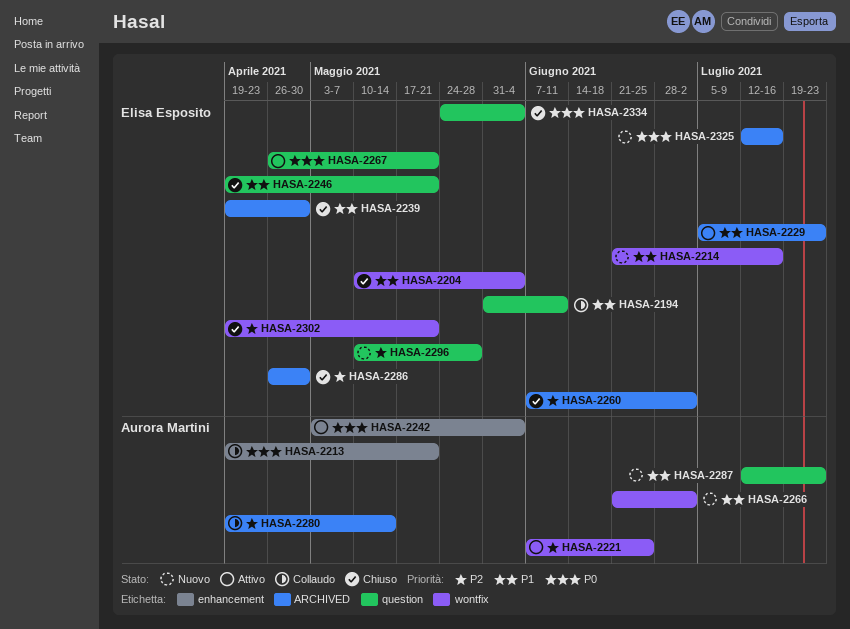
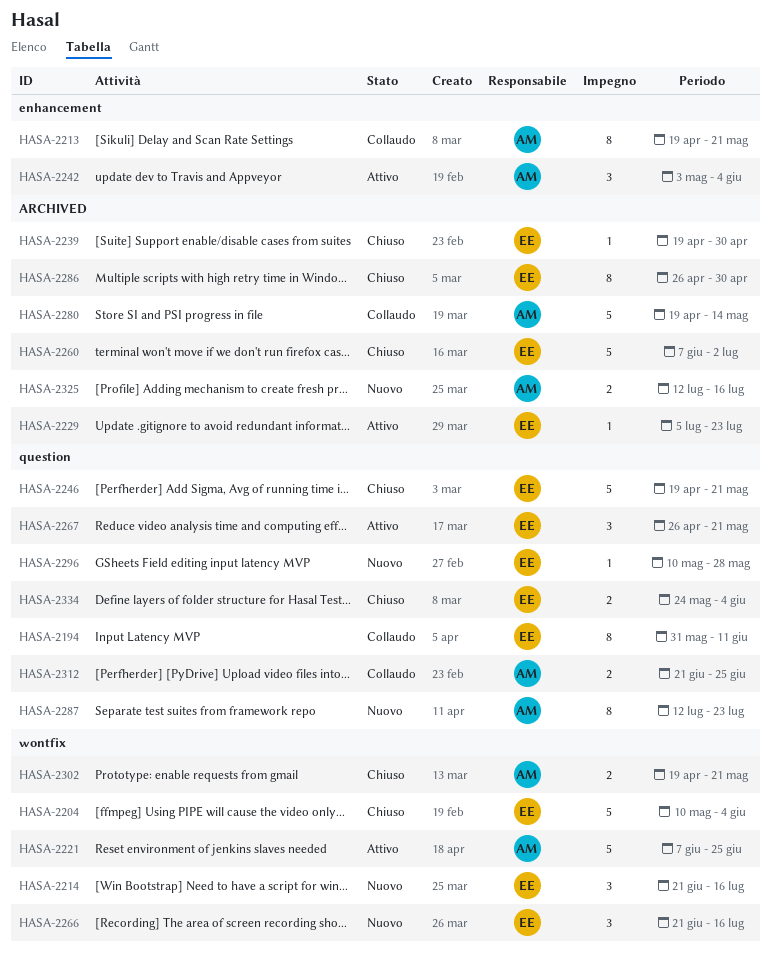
HASA-2266, owner: Aurora Martini -> Elisa Esposito
HASA-2266, due: Jul 2 -> Jul 16
HASA-2302, owner: Elisa Esposito -> Aurora Martini
HASA-2312: none -> present
HASA-2325, owner: Elisa Esposito -> Aurora Martini

